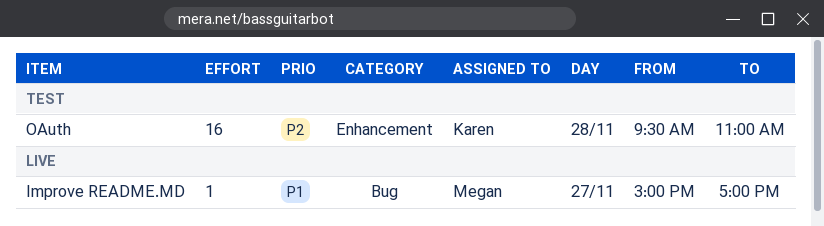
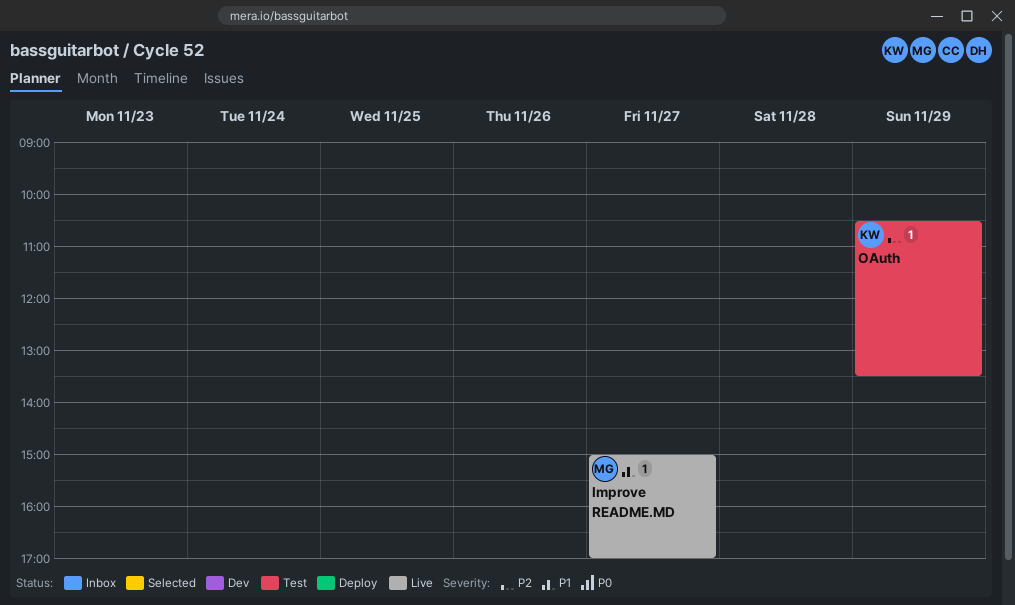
OAuth, estimate: 16 -> 1
OAuth, day: Nov 28 -> Nov 29
OAuth, begins: 09:30 -> 10:30
OAuth, ends: 11:00 -> 13:30

